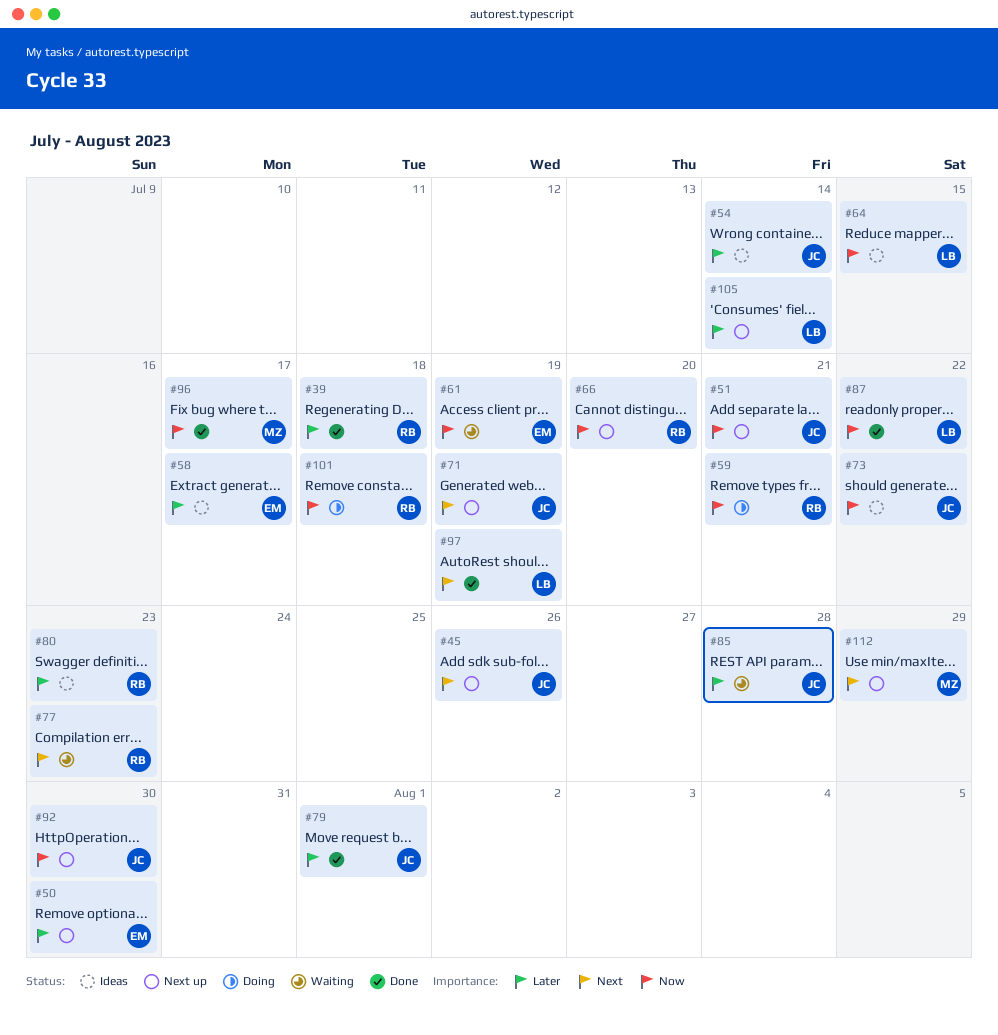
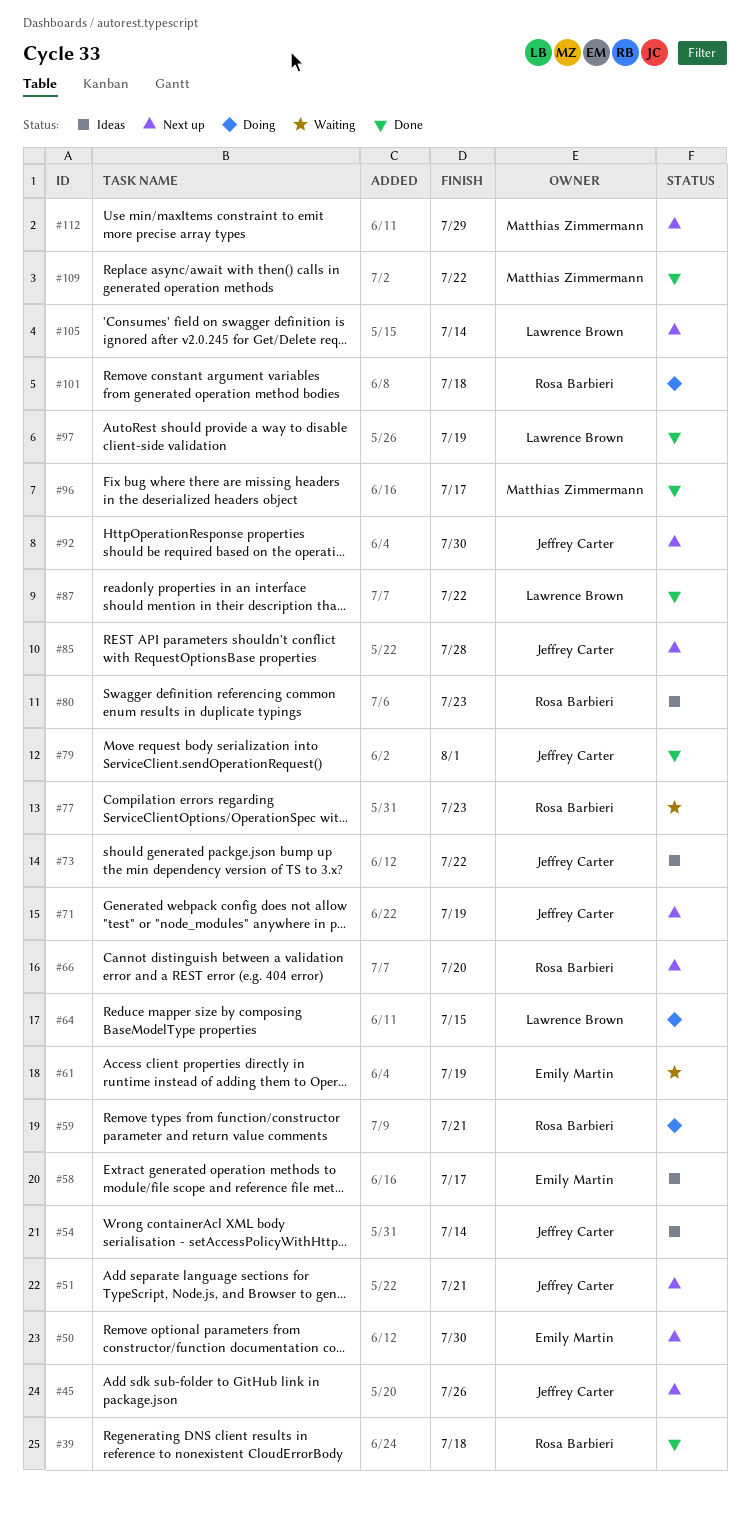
#64, status: Ideas -> Doing
#85, status: Waiting -> Next up
#109: none -> present

